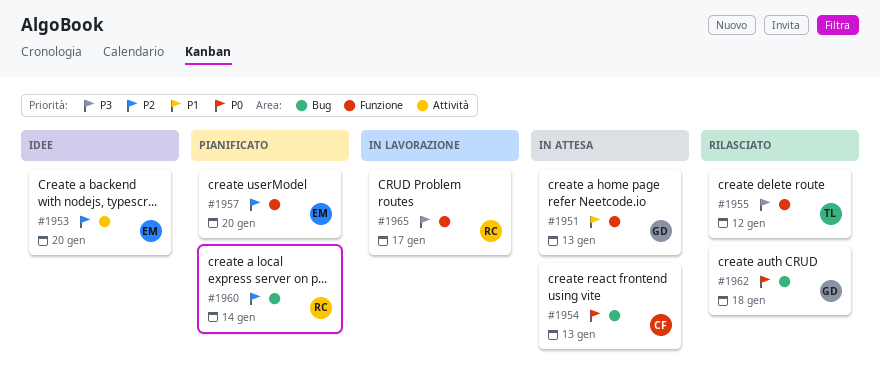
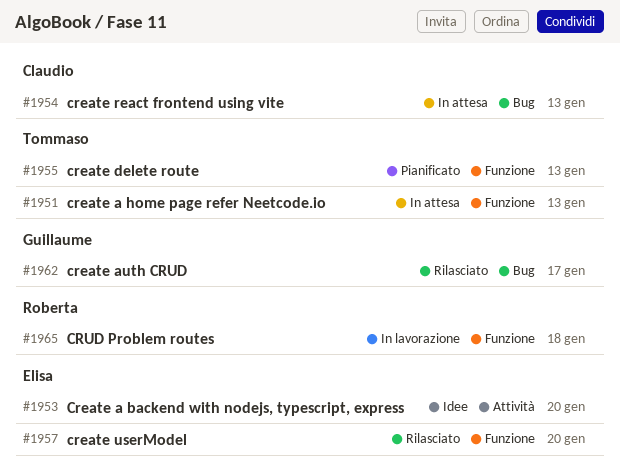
#1951, owner: Guillaume -> Tommaso
#1955, status: Rilasciato -> Pianificato
#1955, due: Jan 12 -> Jan 13
#1957, status: Pianificato -> Rilasciato
#1960: present -> none
#1962, due: Jan 18 -> Jan 17
#1965, due: Jan 17 -> Jan 18

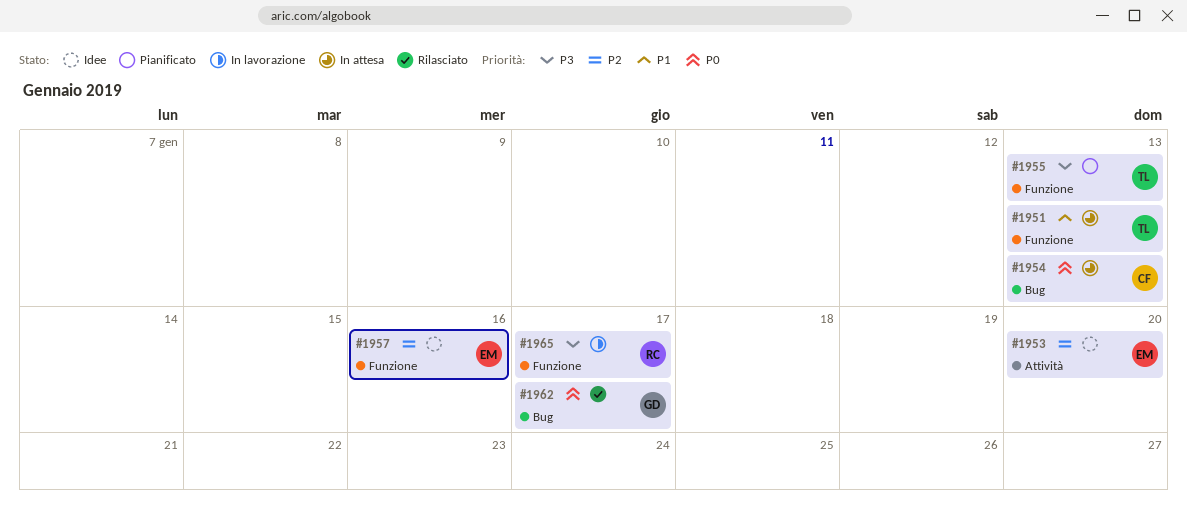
#1957, status: Rilasciato -> Idee
#1957, due: Jan 20 -> Jan 16
#1965, due: Jan 18 -> Jan 17

